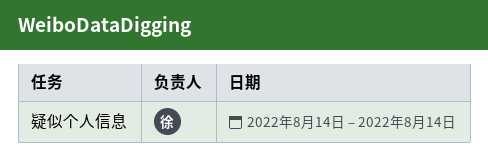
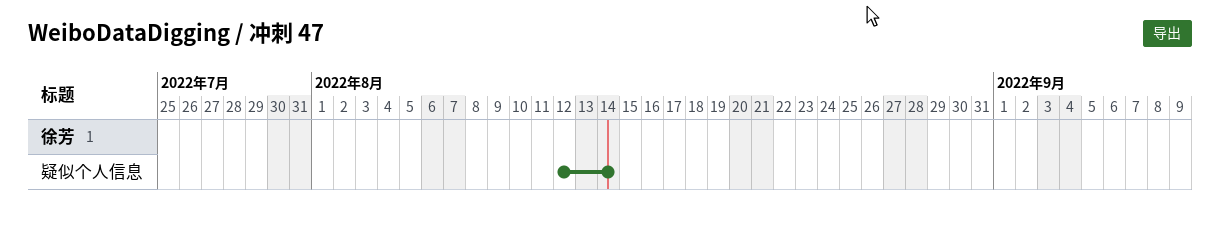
疑似个人信息, start: Aug 14 -> Aug 12

